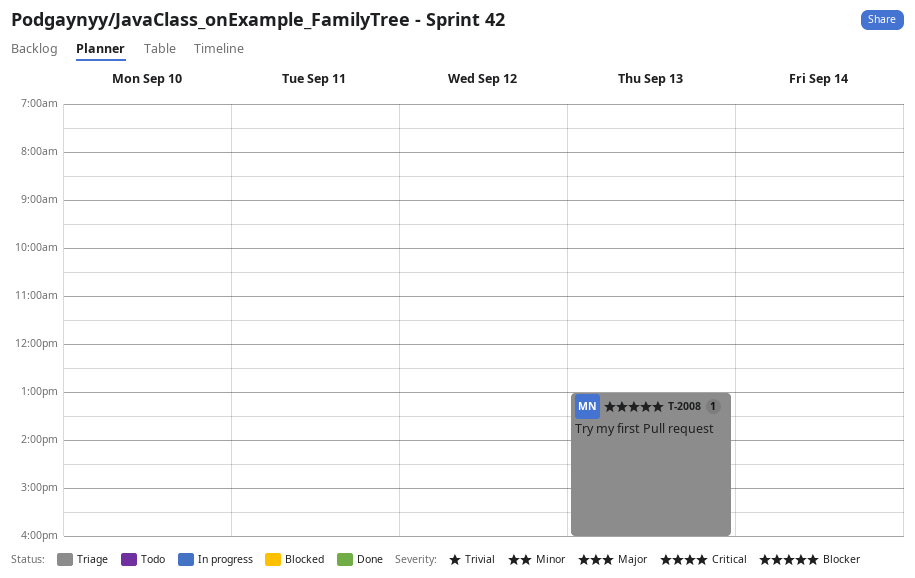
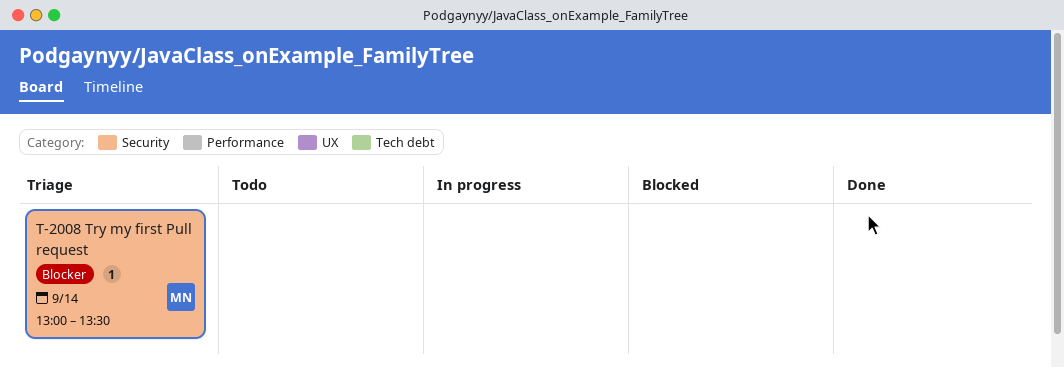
T-2008, day: Sep 13 -> Sep 14
T-2008, ends: 16:00 -> 13:30

